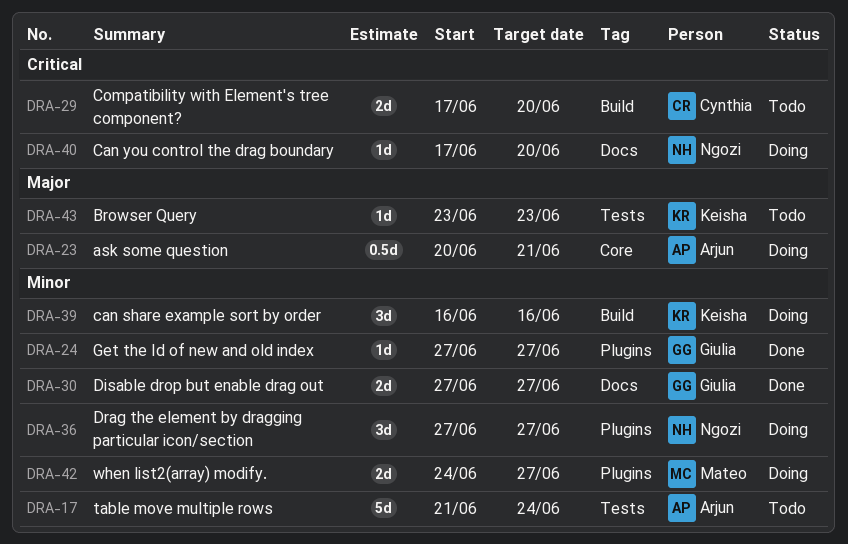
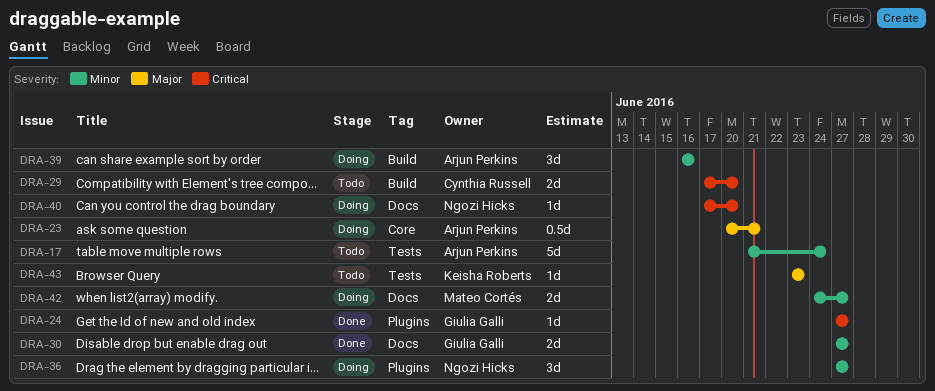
DRA-24, priority: Minor -> Critical
DRA-39, owner: Keisha Roberts -> Arjun Perkins
DRA-42, label: Plugins -> Docs

